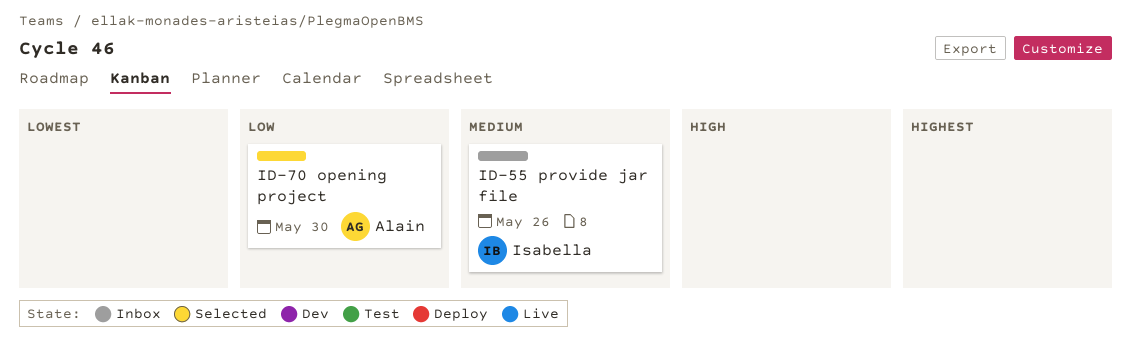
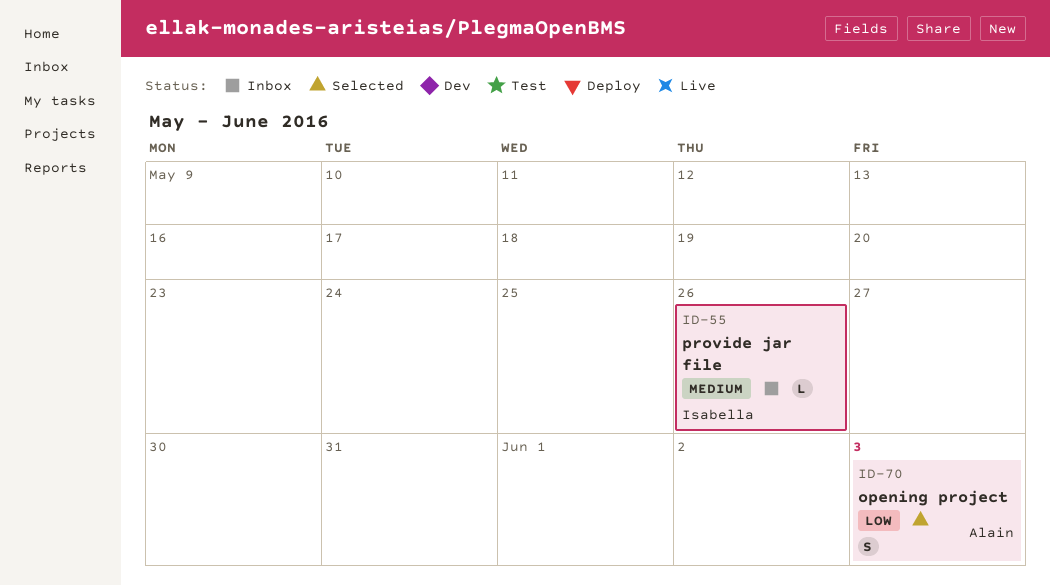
ID-70, due: May 30 -> Jun 3

